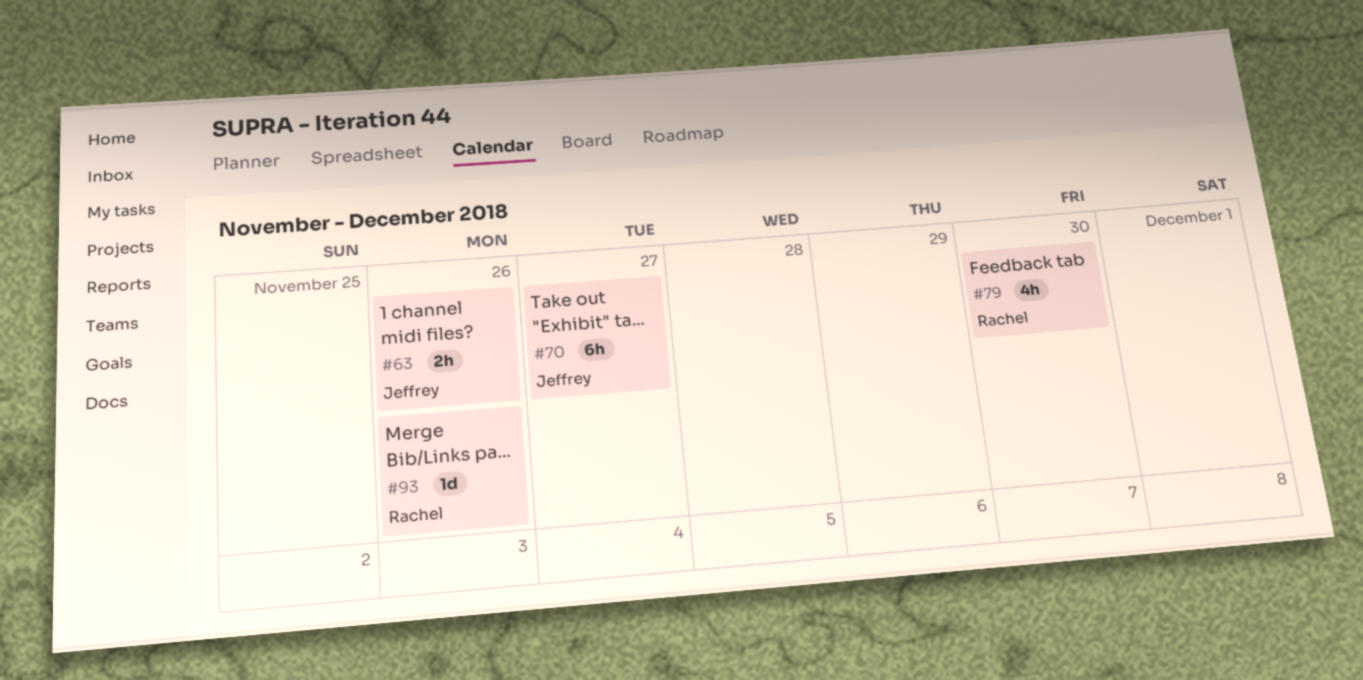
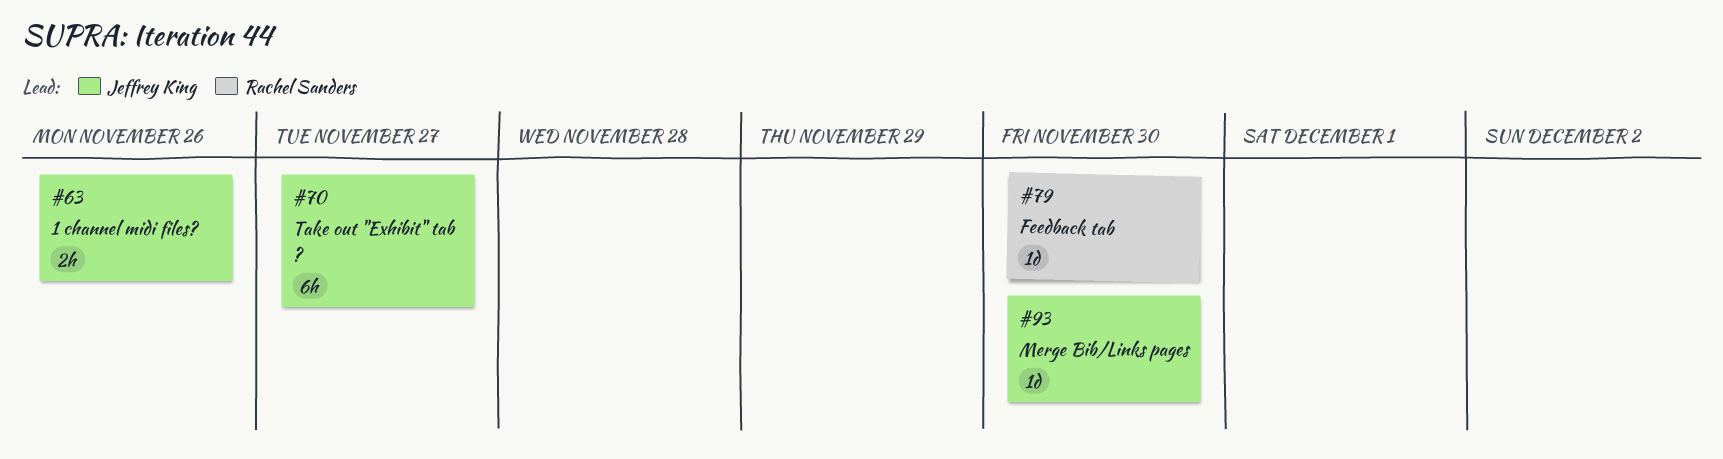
#79, estimate: 4h -> 1d
#93, owner: Rachel Sanders -> Jeffrey King
#93, due: Nov 26 -> Nov 30

